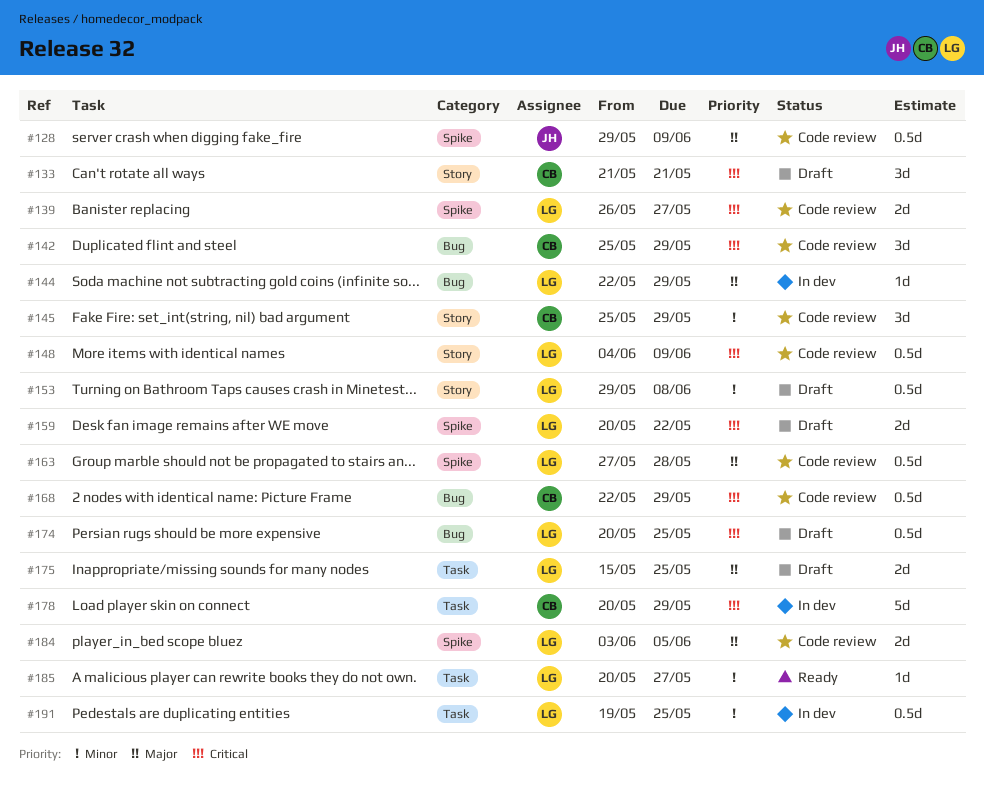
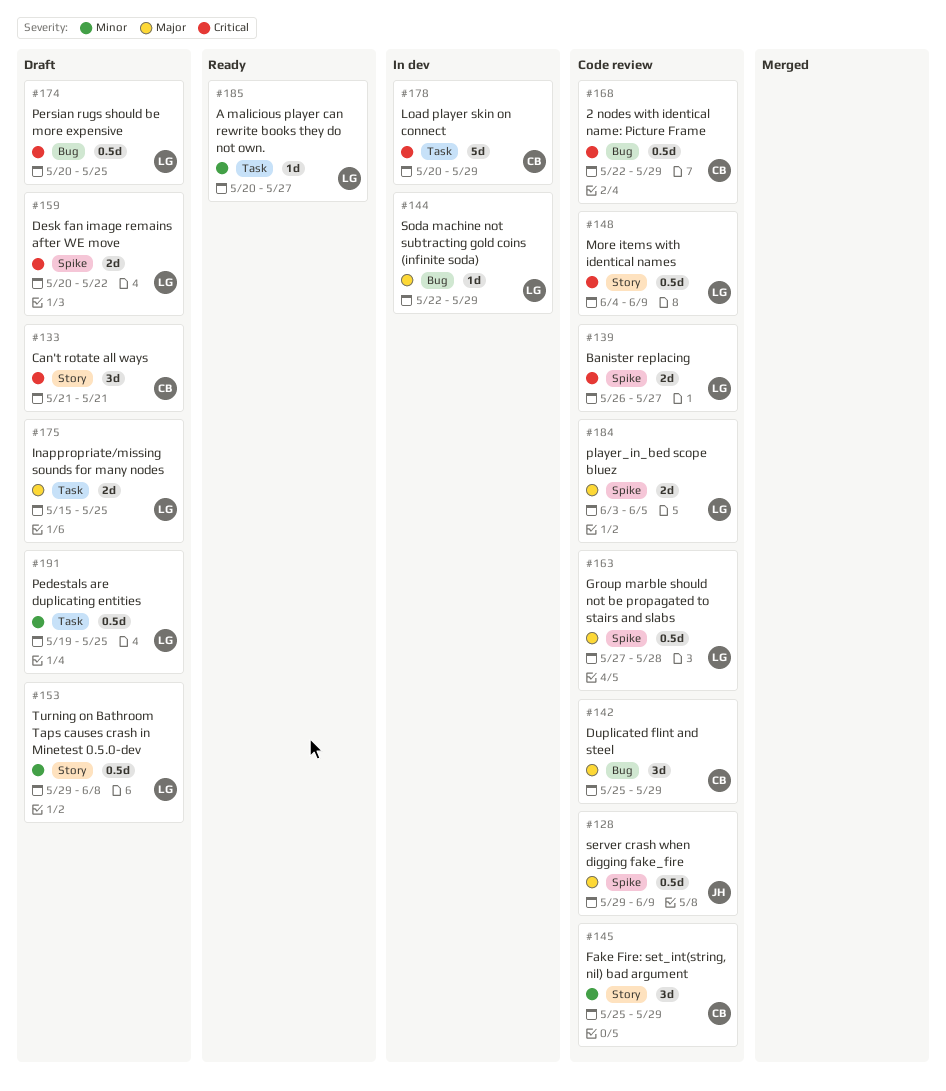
#142, priority: Critical -> Major
#191, status: In dev -> Draft

